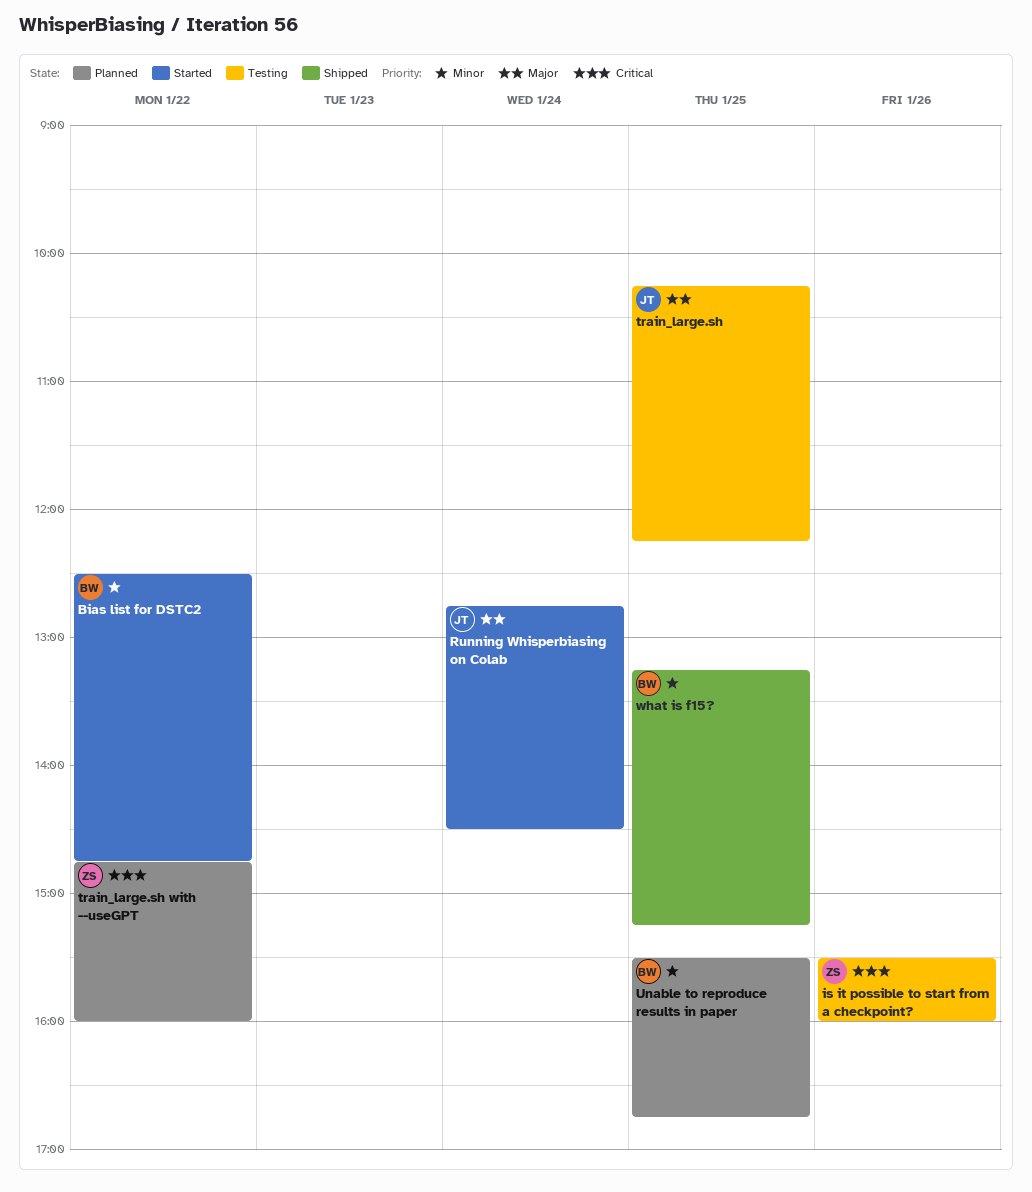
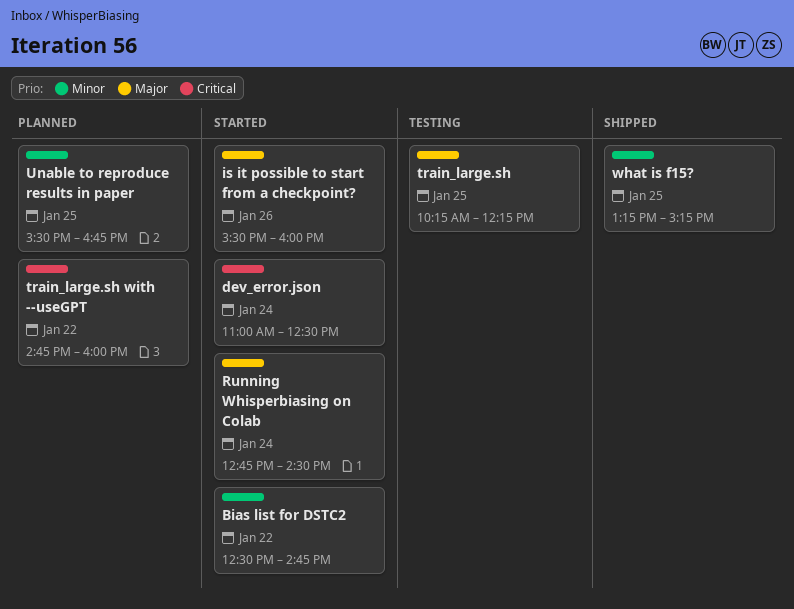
dev_error.json: none -> present
is it possible to start from a checkpoint?, status: Testing -> Started
is it possible to start from a checkpoint?, priority: Critical -> Major

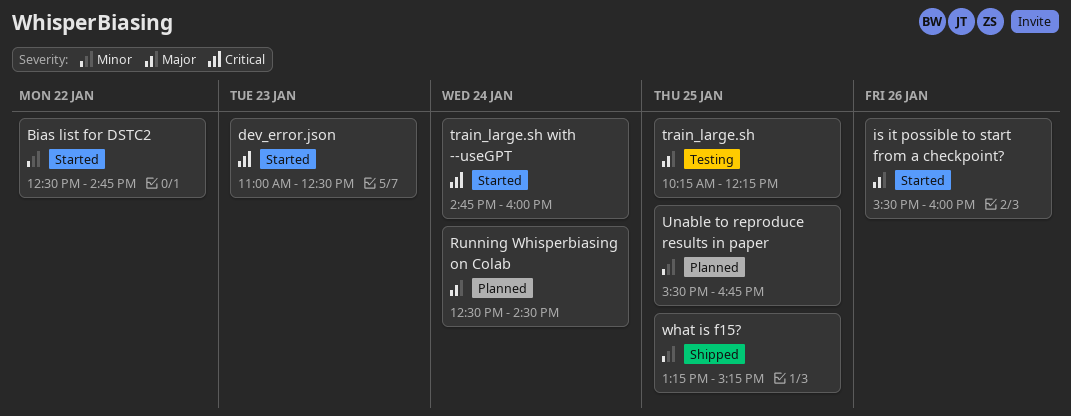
dev_error.json, day: Jan 24 -> Jan 23
Running Whisperbiasing on Colab, status: Started -> Planned
Running Whisperbiasing on Colab, begins: 12:45 -> 12:30
train_large.sh with --useGPT, status: Planned -> Started
train_large.sh with --useGPT, day: Jan 22 -> Jan 24

